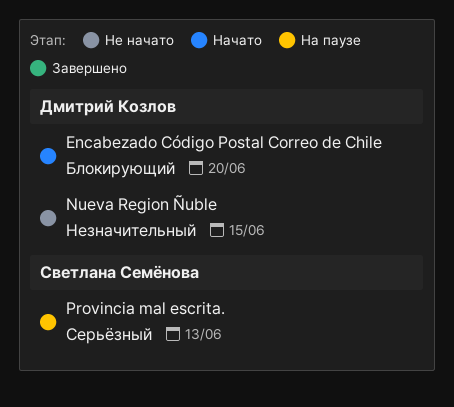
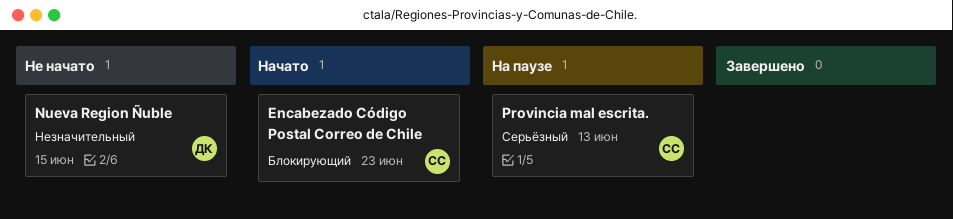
Encabezado Código Postal Correo de Chile, owner: Дмитрий Козлов -> Светлана Семёнова
Encabezado Código Postal Correo de Chile, due: Jun 20 -> Jun 23

